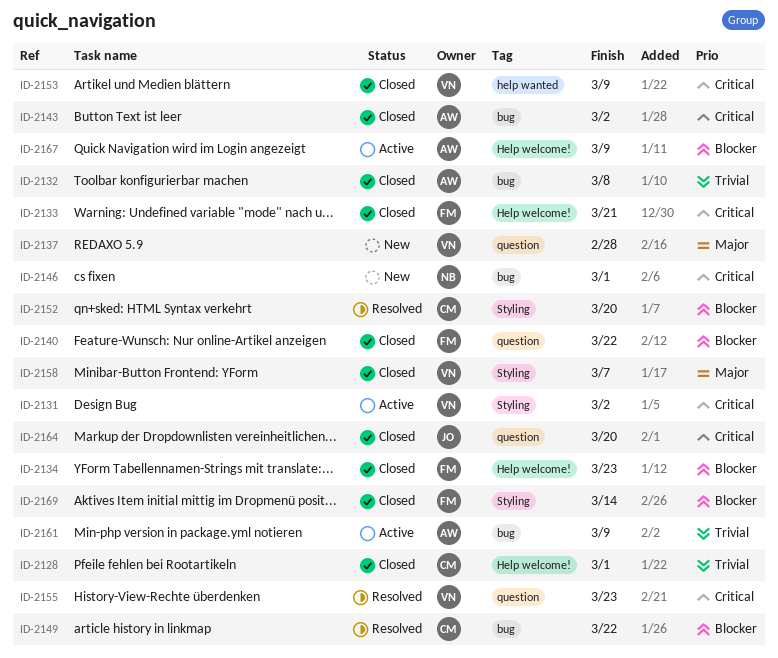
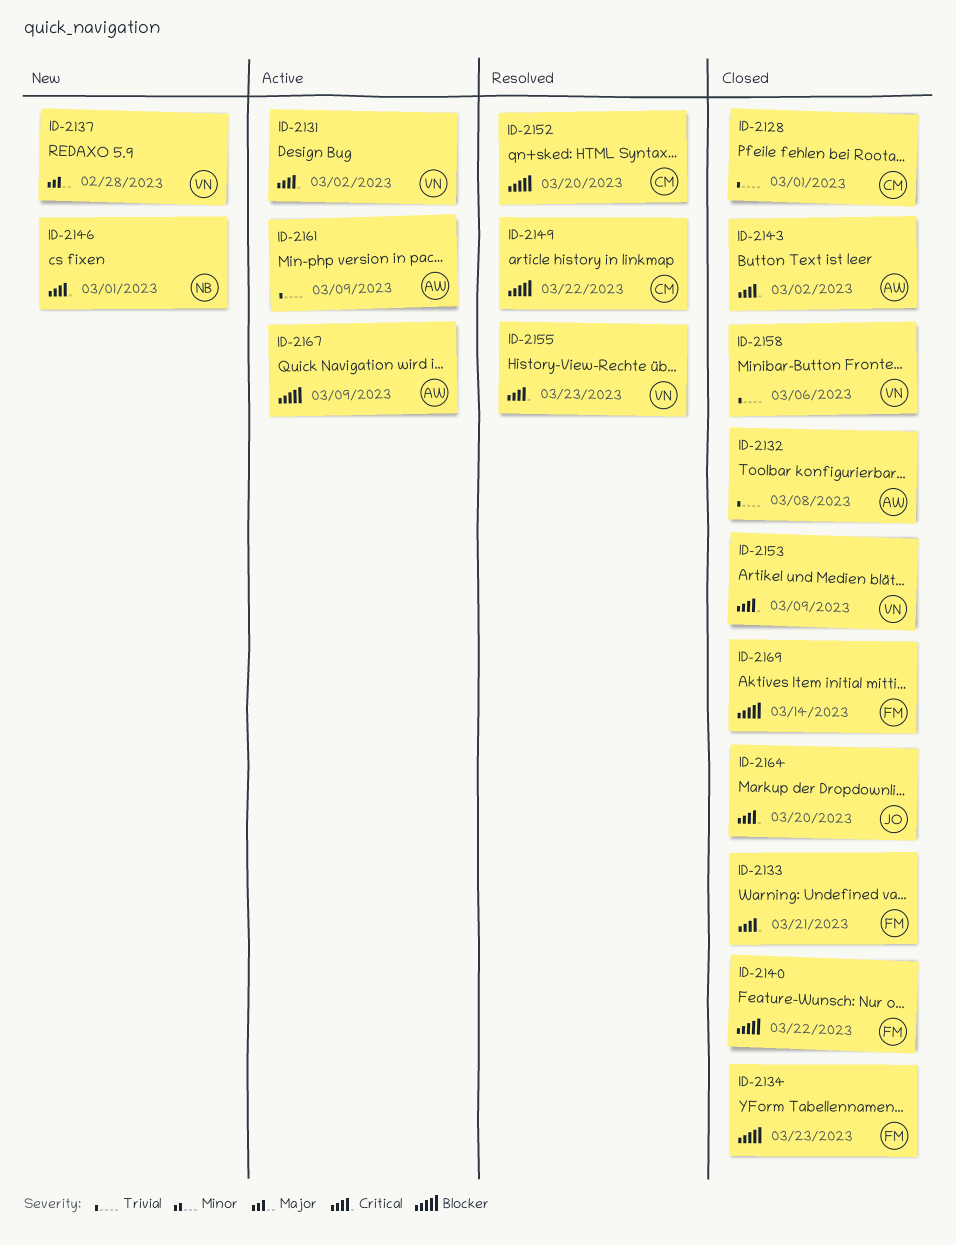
ID-2158, priority: Major -> Trivial
ID-2158, due: Mar 7 -> Mar 6

